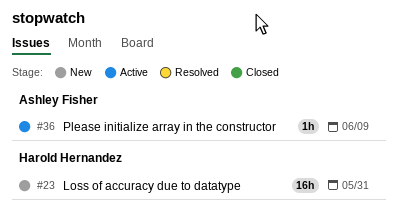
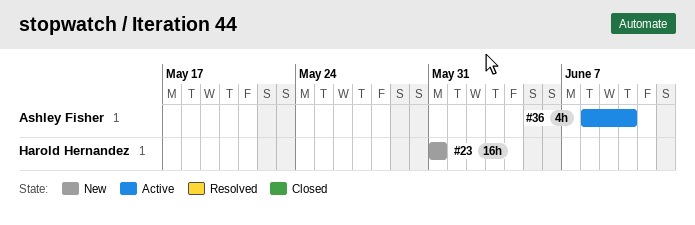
#36, estimate: 1h -> 4h
#36, due: Jun 9 -> Jun 10

